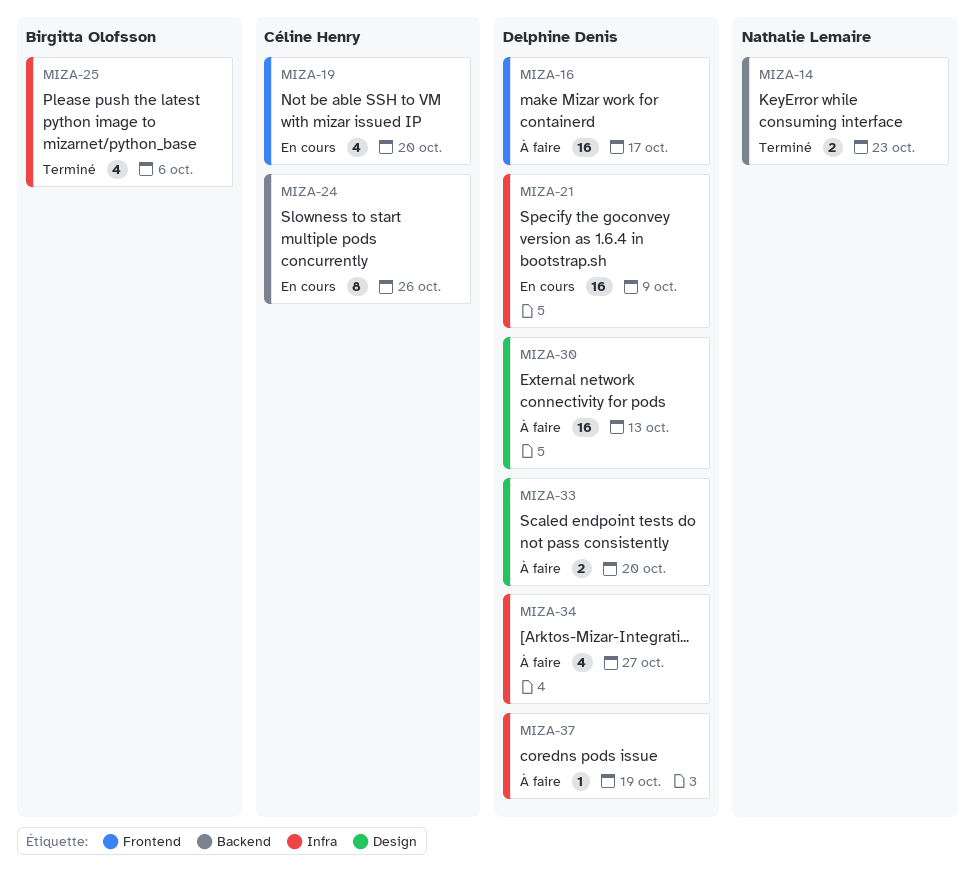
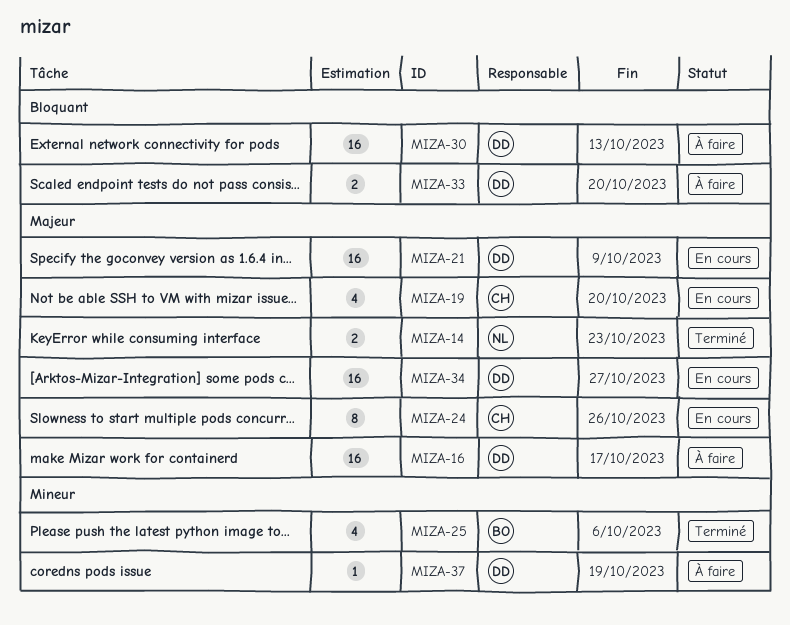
MIZA-34, status: À faire -> En cours
MIZA-34, estimate: 4 -> 16

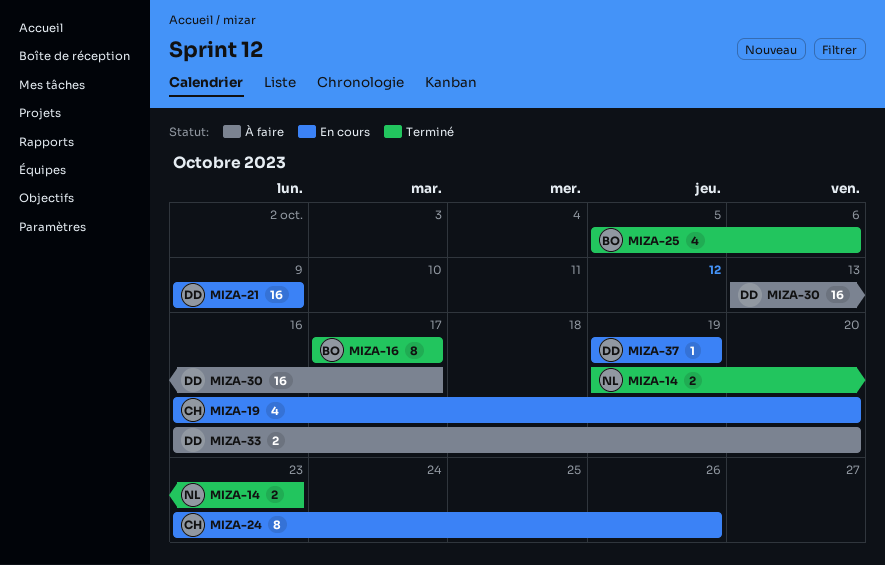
MIZA-16, status: À faire -> Terminé
MIZA-16, owner: DD -> BO
MIZA-16, estimate: 16 -> 8
MIZA-30, due: Oct 13 -> Oct 17
MIZA-34: present -> none
MIZA-37, status: À faire -> En cours

